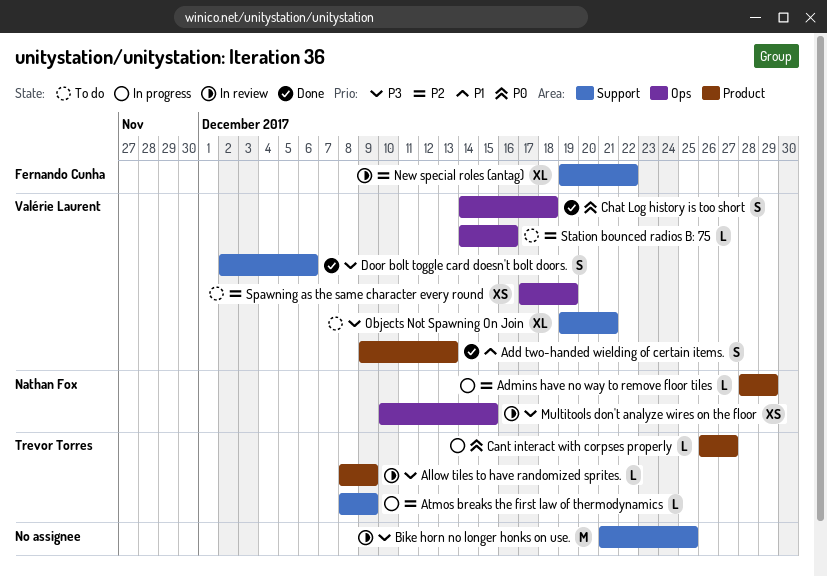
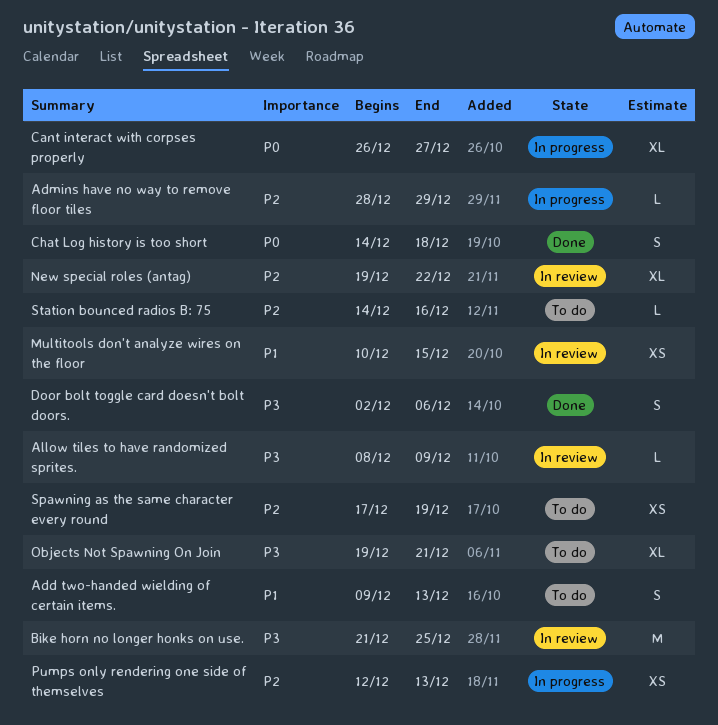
Add two-handed wielding of certain items., status: Done -> To do
Atmos breaks the first law of thermodynamics: present -> none
Cant interact with corpses properly, estimate: L -> XL
Multitools don't analyze wires on the floor, priority: P3 -> P1
Pumps only rendering one side of themselves: none -> present

